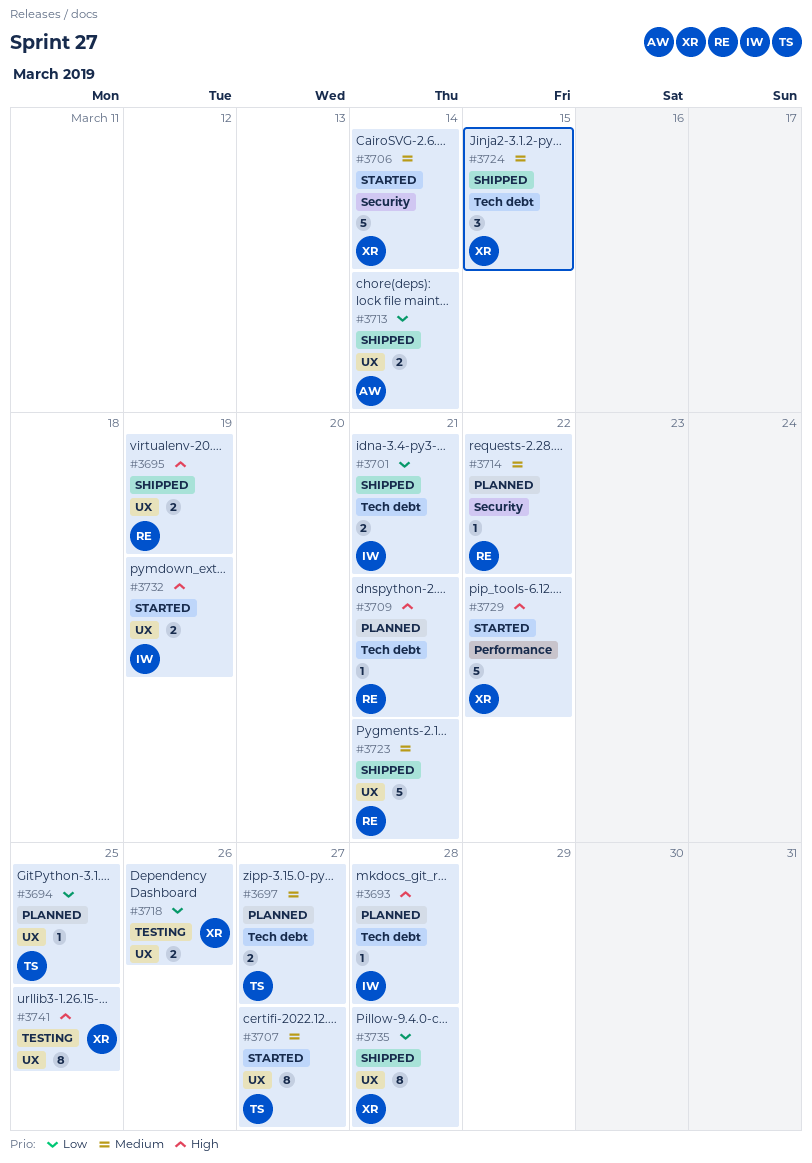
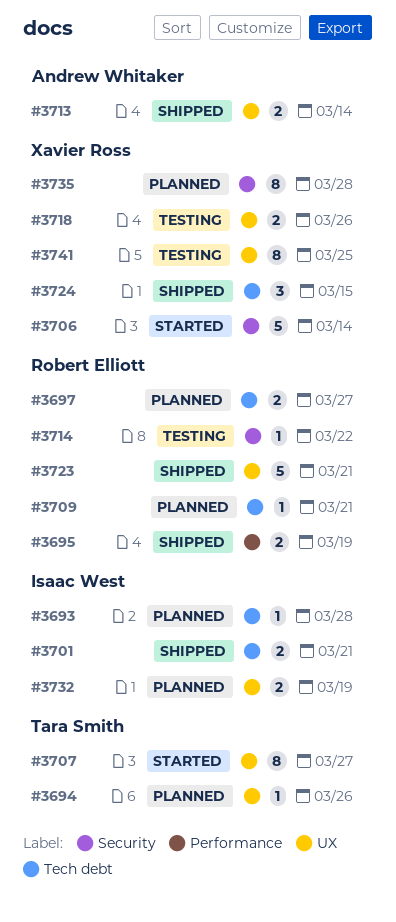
#3694, due: Mar 25 -> Mar 26
#3695, label: UX -> Performance
#3697, owner: Tara Smith -> Robert Elliott
#3714, status: Planned -> Testing
#3729: present -> none
#3732, status: Started -> Planned
#3735, status: Shipped -> Planned
#3735, label: UX -> Security

